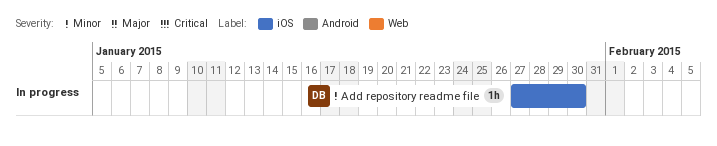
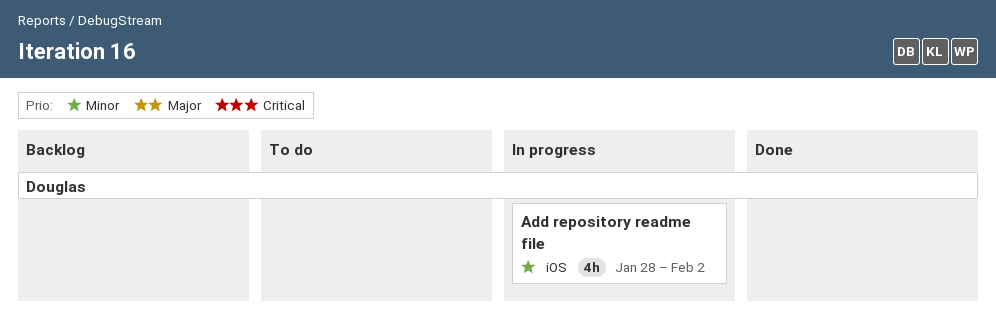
Add repository readme file, estimate: 1h -> 4h
Add repository readme file, start: Jan 27 -> Jan 28
Add repository readme file, due: Jan 30 -> Feb 2

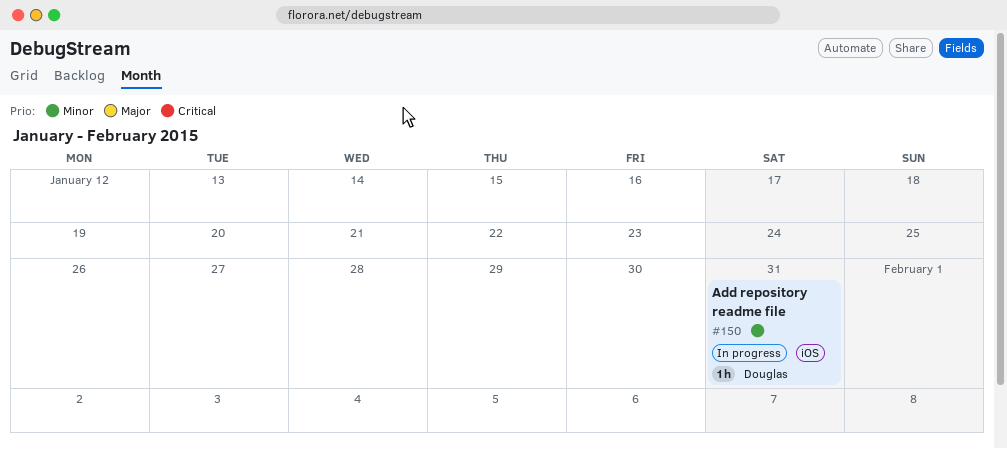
Add repository readme file, estimate: 4h -> 1h
Add repository readme file, due: Feb 2 -> Jan 31

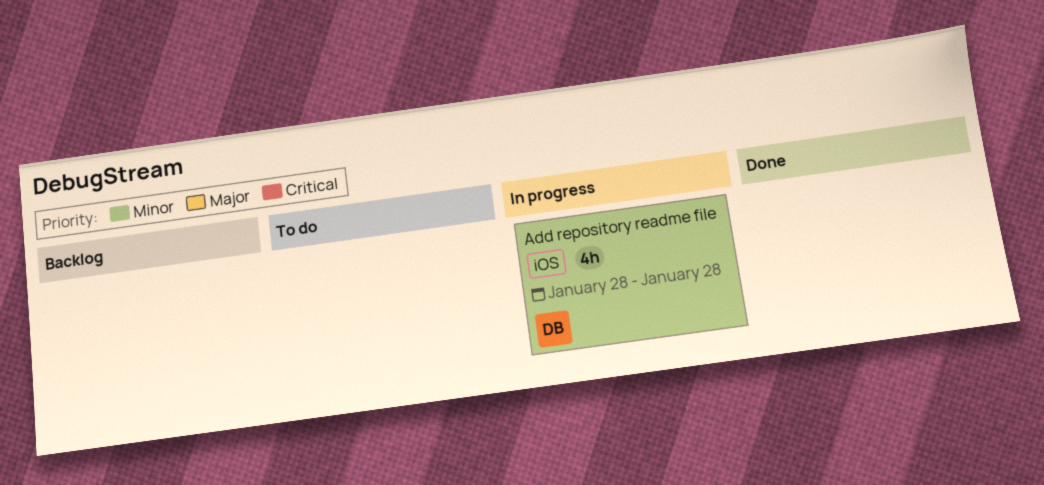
Add repository readme file, estimate: 1h -> 4h
Add repository readme file, due: Jan 31 -> Jan 28

